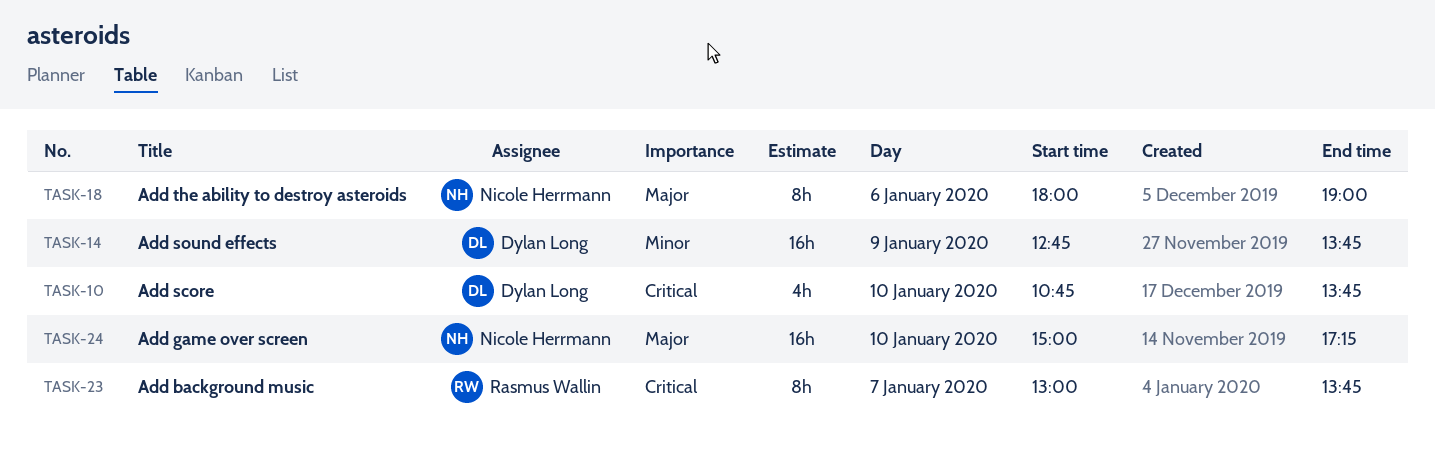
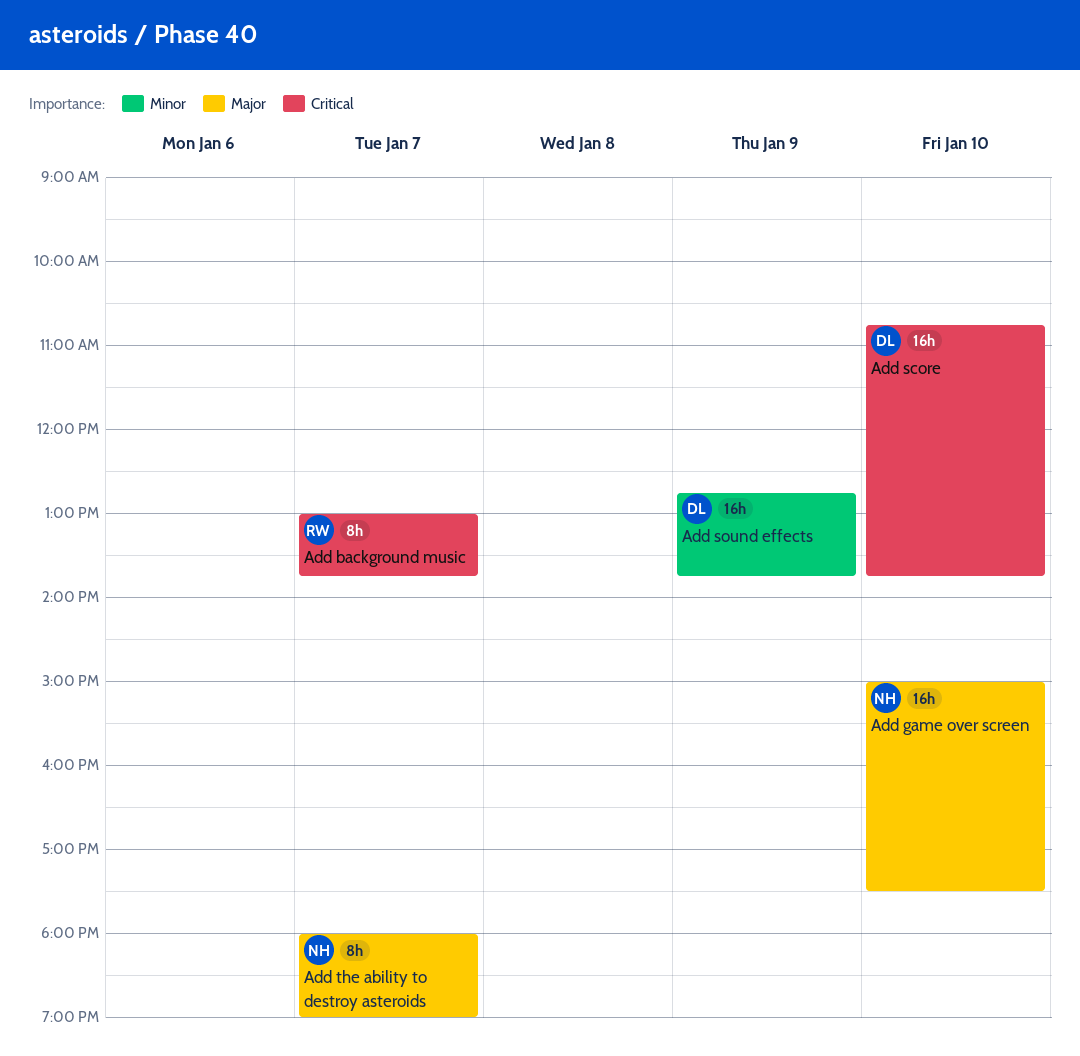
Add game over screen, ends: 17:15 -> 17:30
Add score, estimate: 4h -> 16h
Add the ability to destroy asteroids, day: Jan 6 -> Jan 7

